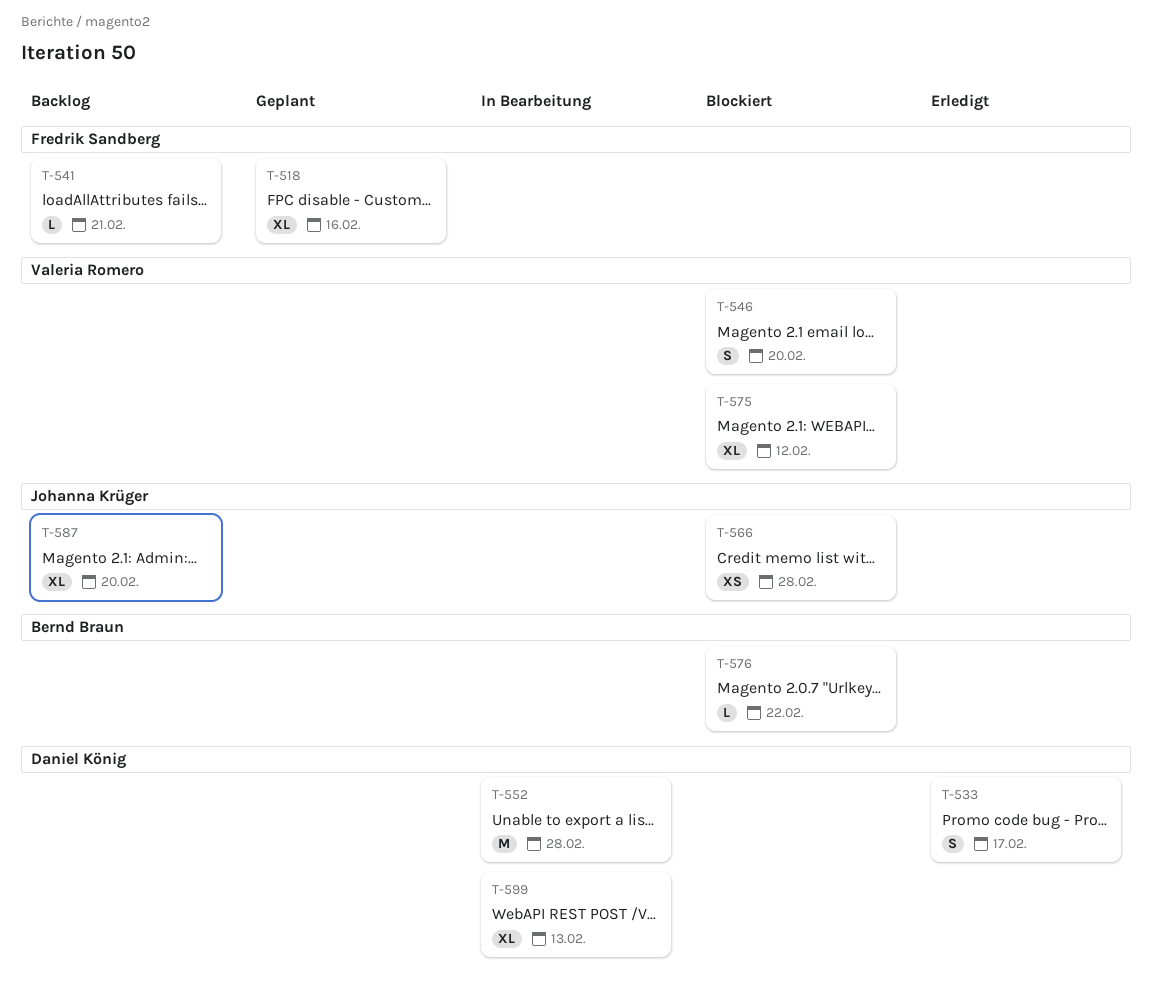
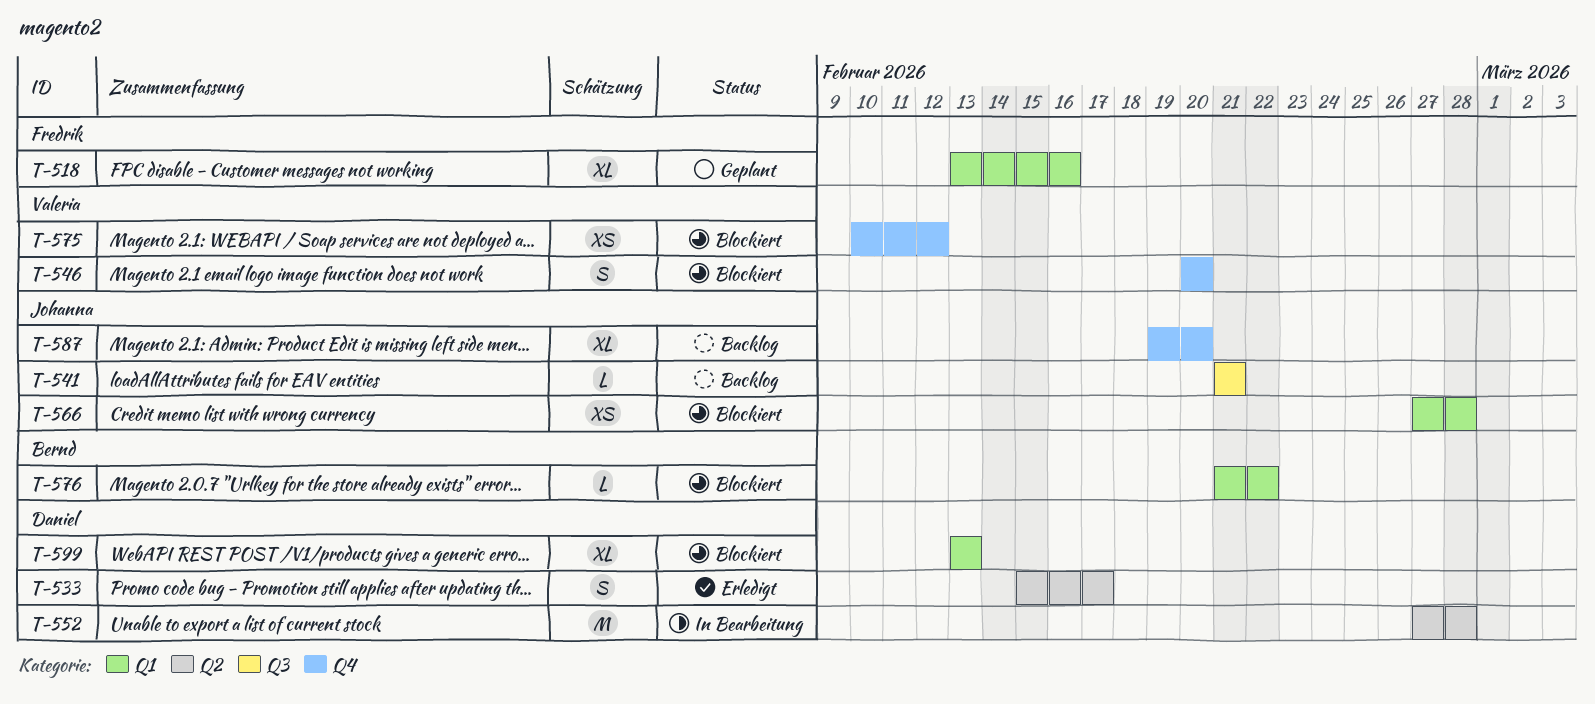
T-541, owner: Fredrik Sandberg -> Johanna Krüger
T-575, estimate: XL -> XS
T-599, status: In Bearbeitung -> Blockiert

